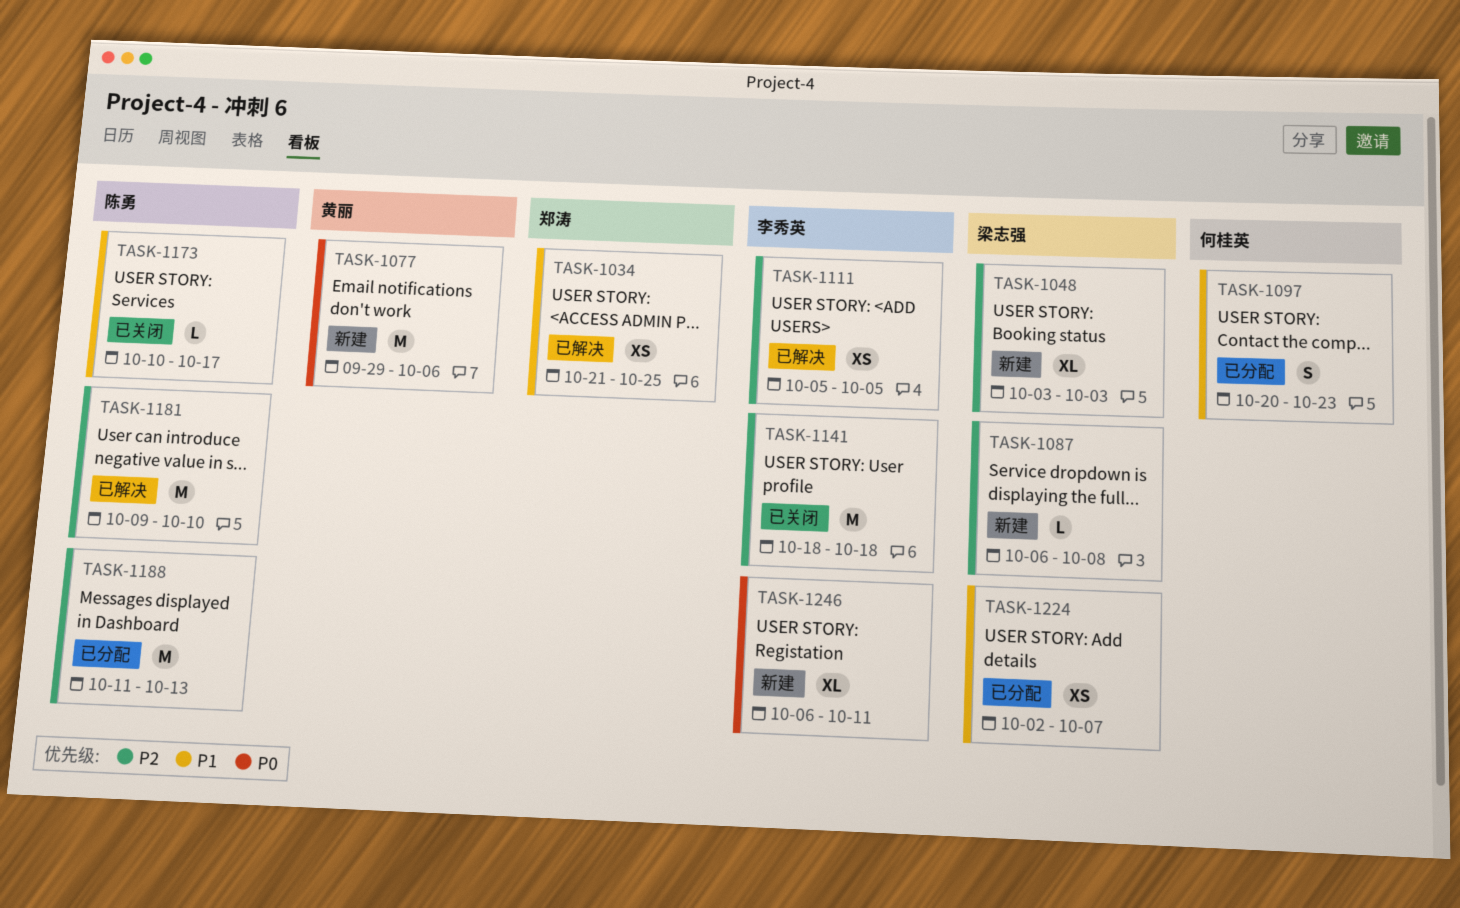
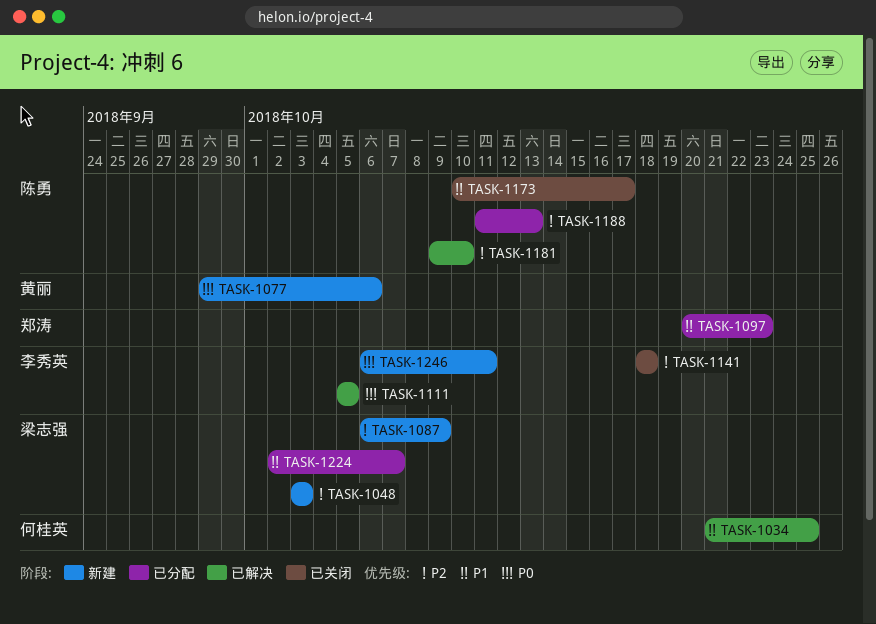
TASK-1034, owner: 郑涛 -> 何桂英
TASK-1087, due: Oct 8 -> Oct 9
TASK-1097, owner: 何桂英 -> 郑涛
TASK-1111, priority: P2 -> P0

